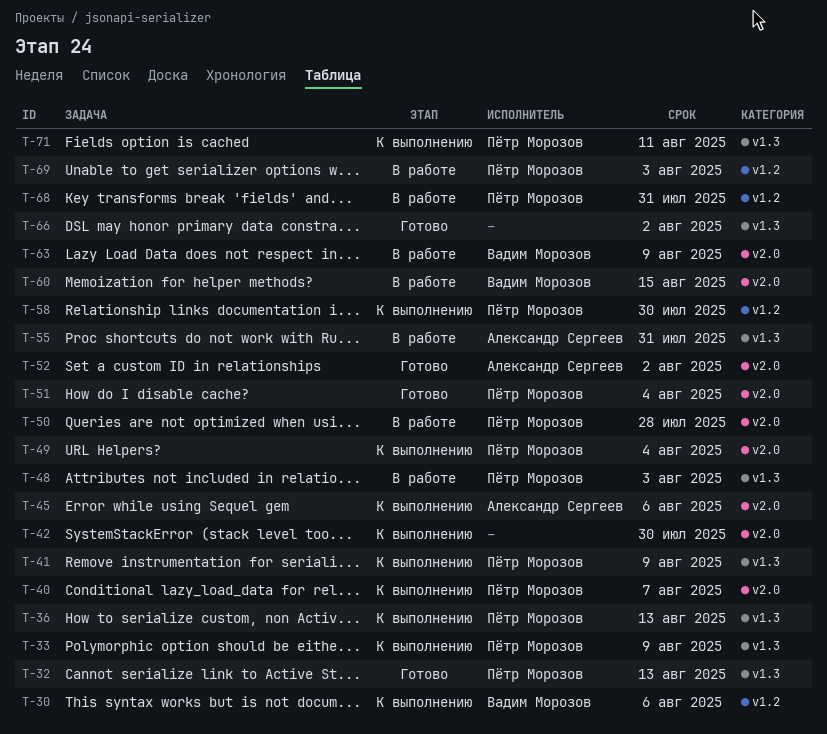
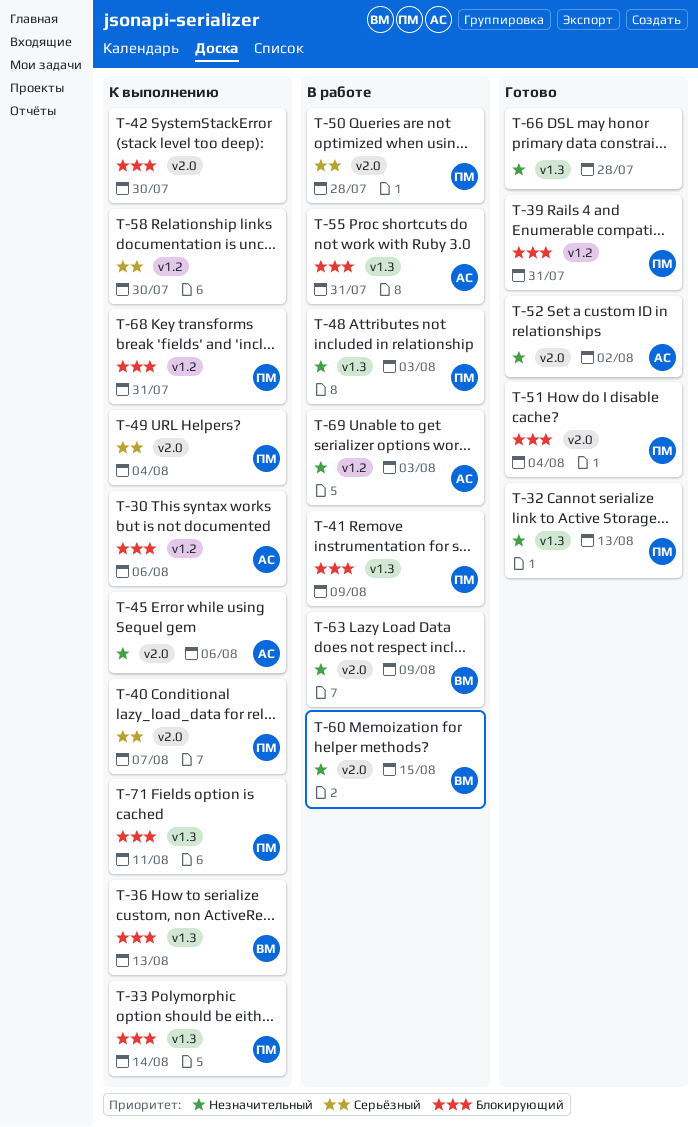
T-30, owner: Вадим Морозов -> Александр Сергеев
T-33, due: Aug 9 -> Aug 14
T-36, owner: Пётр Морозов -> Вадим Морозов
T-39: none -> present
T-41, status: К выполнению -> В работе
T-58, owner: Пётр Морозов -> none
T-66, due: Aug 2 -> Jul 28
T-68, status: В работе -> К выполнению
T-69, owner: Пётр Морозов -> Александр Сергеев

